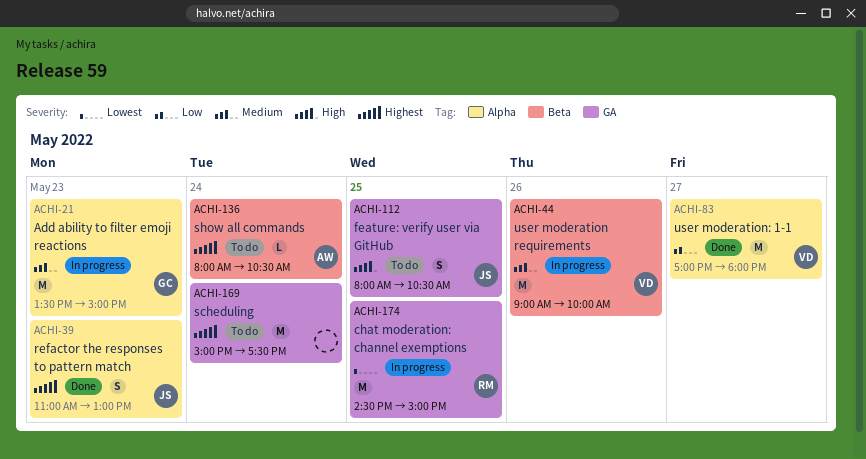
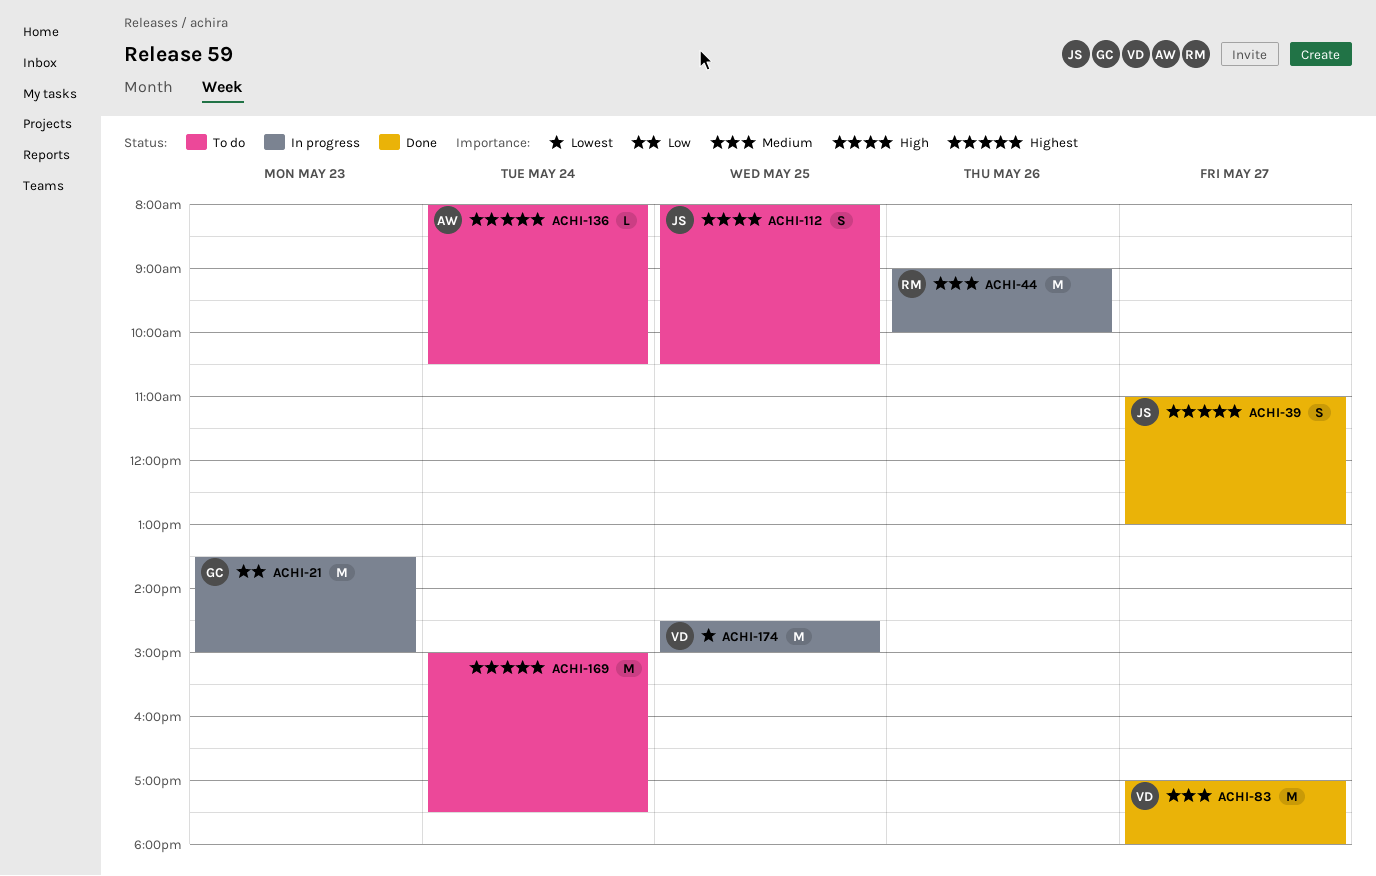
ACHI-21, priority: Medium -> Low
ACHI-39, day: May 23 -> May 27
ACHI-44, owner: VD -> RM
ACHI-83, priority: Low -> Medium
ACHI-174, owner: RM -> VD

